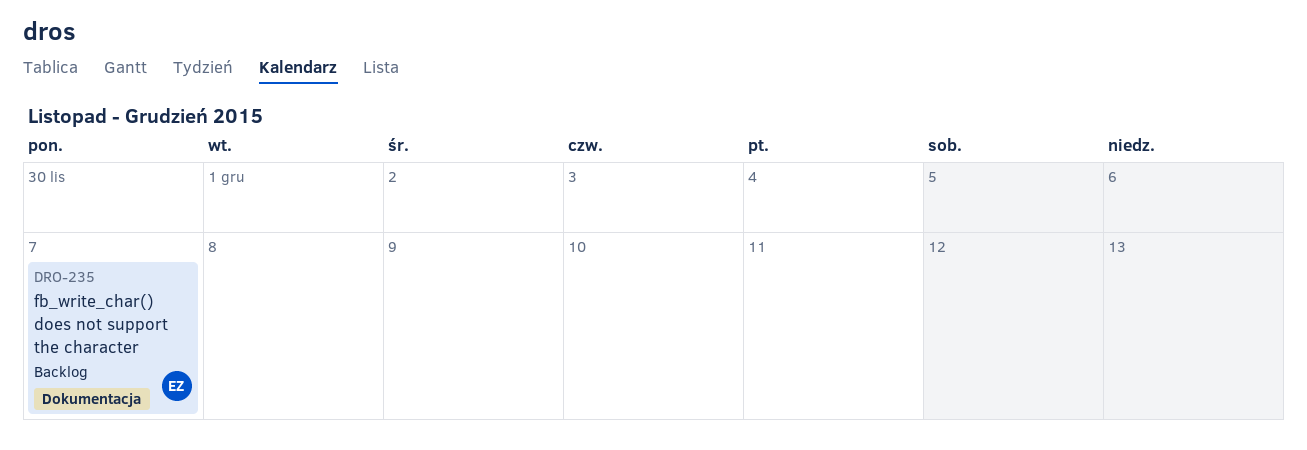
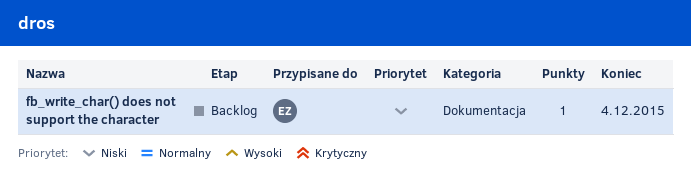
fb_write_char() does not support the character, due: Dec 7 -> Dec 4

